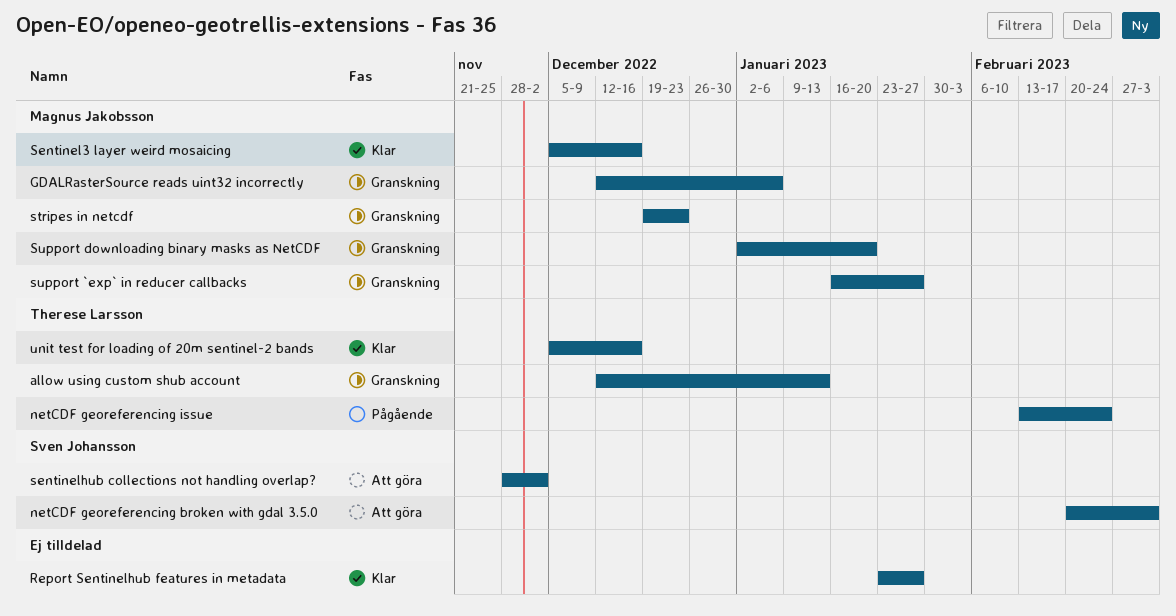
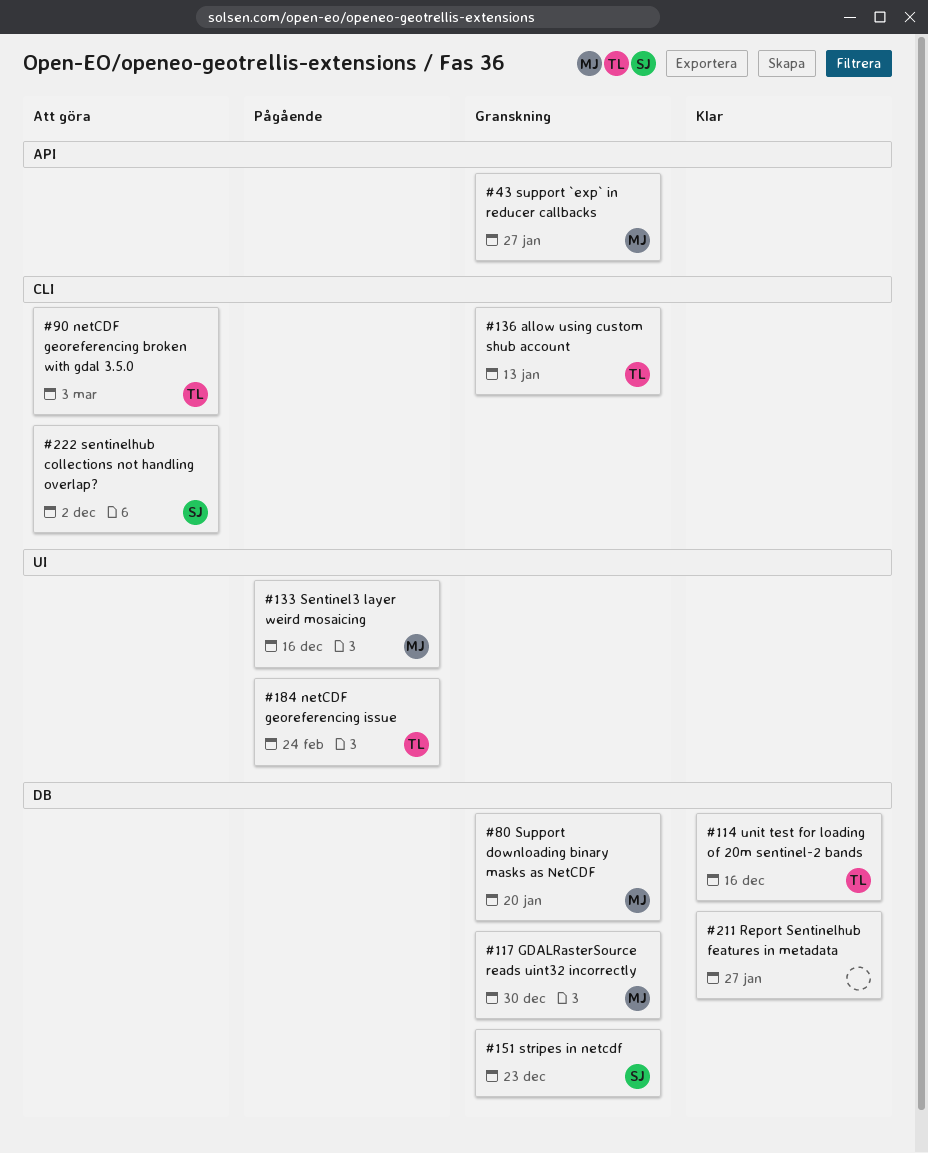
GDALRasterSource reads uint32 incorrectly, due: Jan 6 -> Dec 30
netCDF georeferencing broken with gdal 3.5.0, owner: Sven Johansson -> Therese Larsson
Sentinel3 layer weird mosaicing, status: Klar -> Pågående
stripes in netcdf, owner: Magnus Jakobsson -> Sven Johansson

